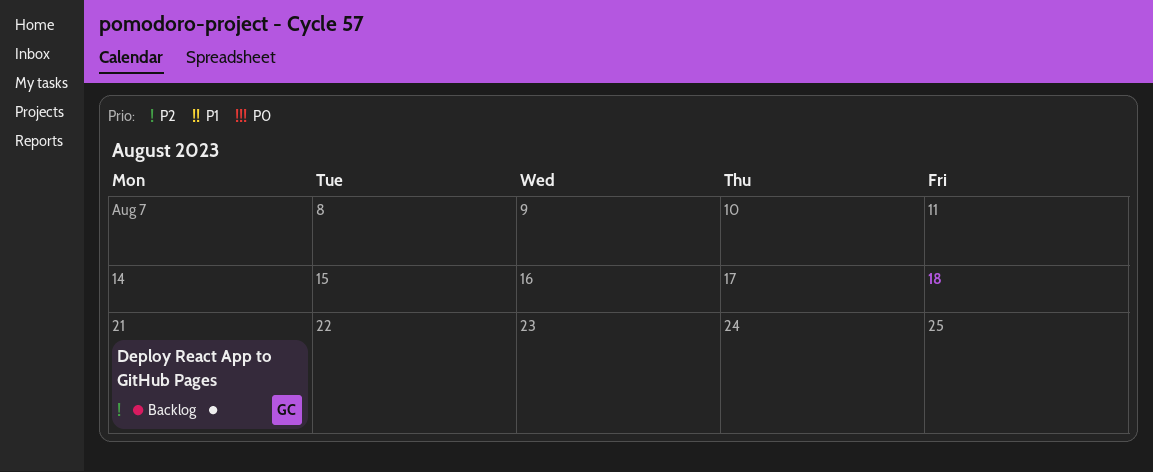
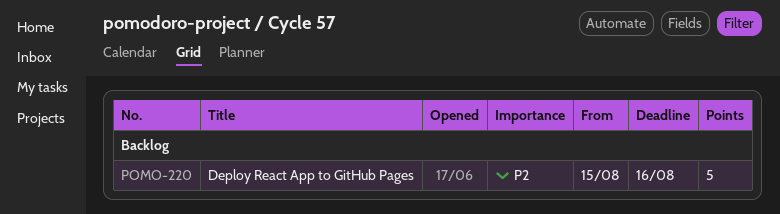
Deploy React App to GitHub Pages, estimate: 1 -> 5
Deploy React App to GitHub Pages, due: Aug 21 -> Aug 16

